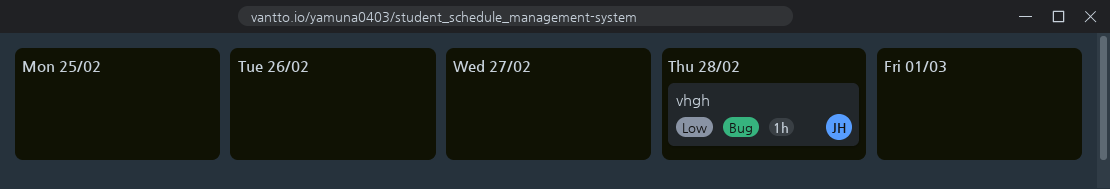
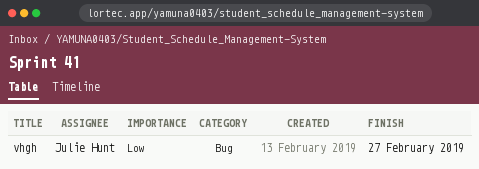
vhgh, due: Feb 28 -> Feb 27

